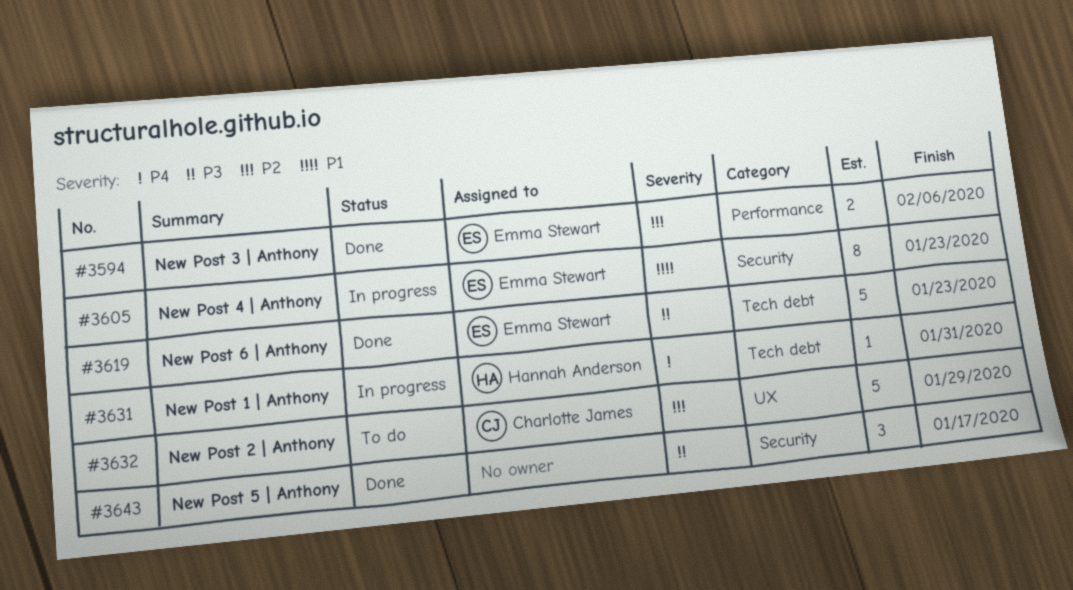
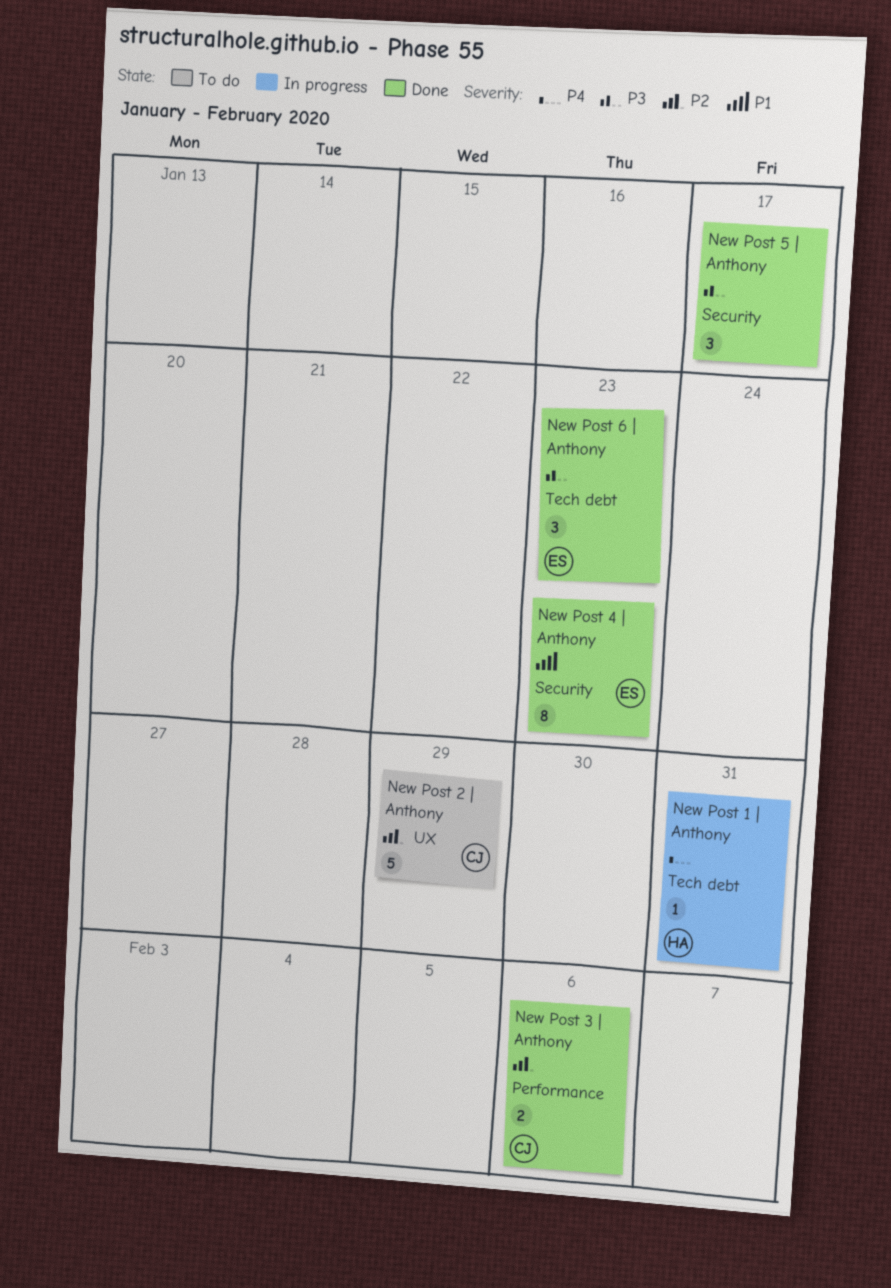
New Post 3 | Anthony, owner: Emma Stewart -> Charlotte James
New Post 4 | Anthony, status: In progress -> Done
New Post 6 | Anthony, estimate: 5 -> 3

